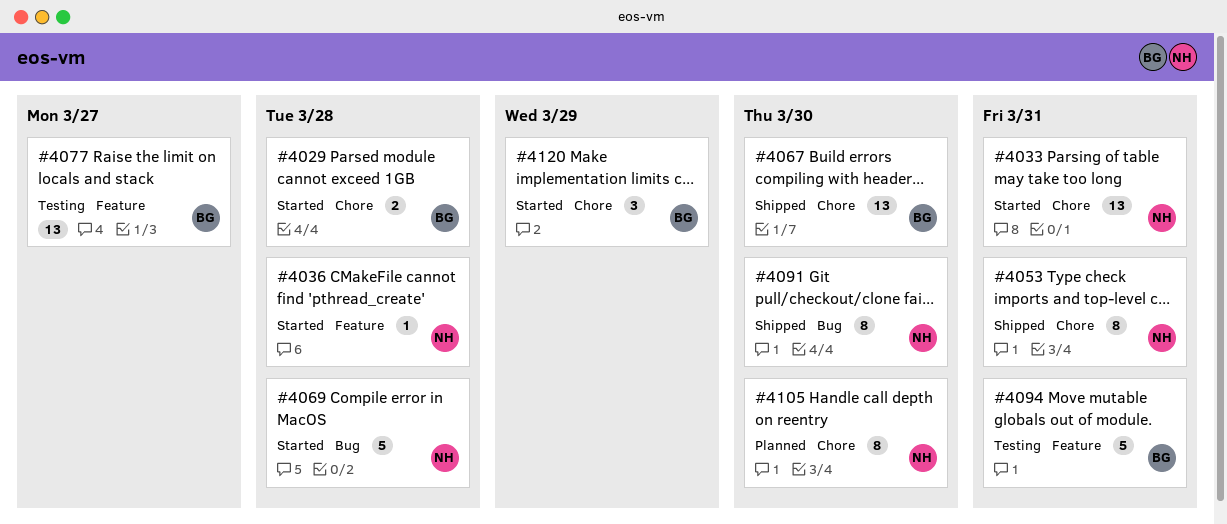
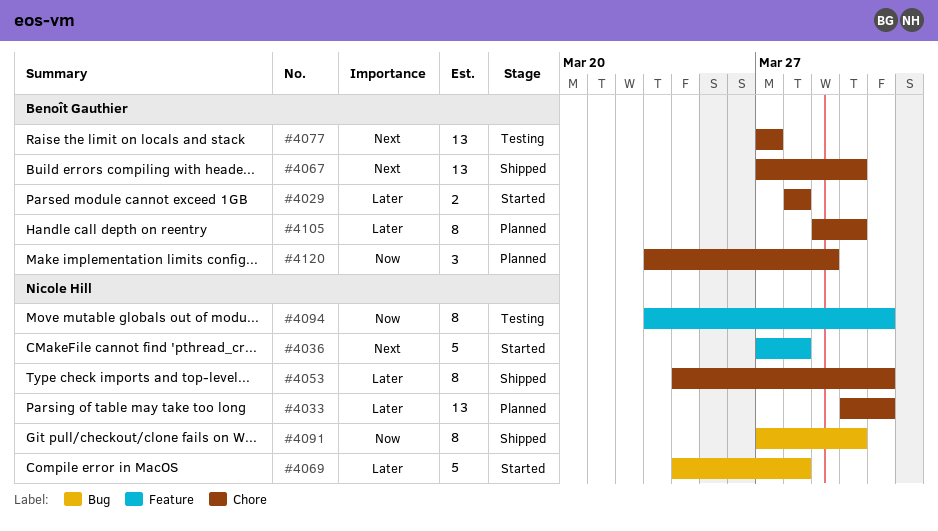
#4033, status: Started -> Planned
#4036, estimate: 1 -> 5
#4077, label: Feature -> Chore
#4094, owner: Benoît Gauthier -> Nicole Hill
#4094, estimate: 5 -> 8
#4105, owner: Nicole Hill -> Benoît Gauthier
#4120, status: Started -> Planned

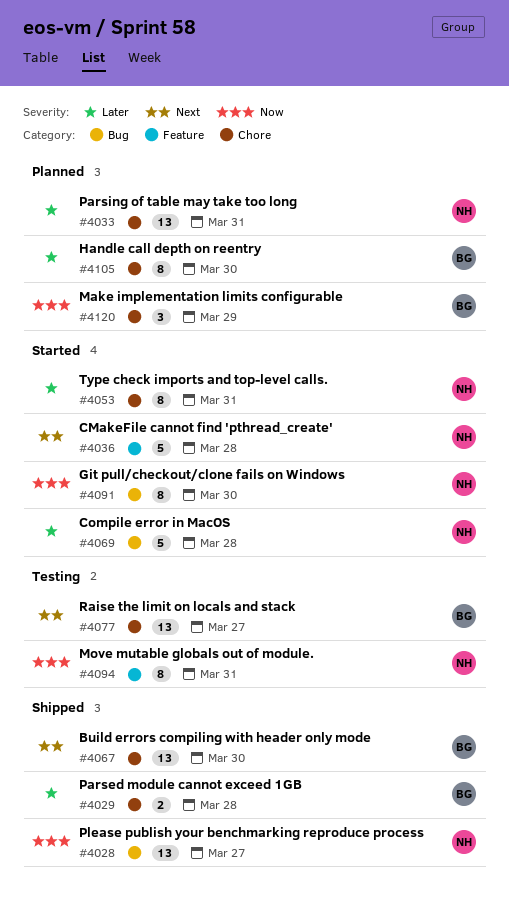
#4028: none -> present
#4029, status: Started -> Shipped
#4053, status: Shipped -> Started
#4091, status: Shipped -> Started

